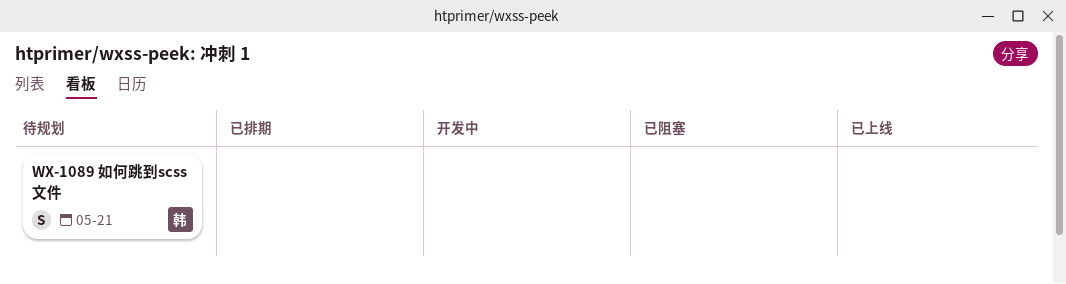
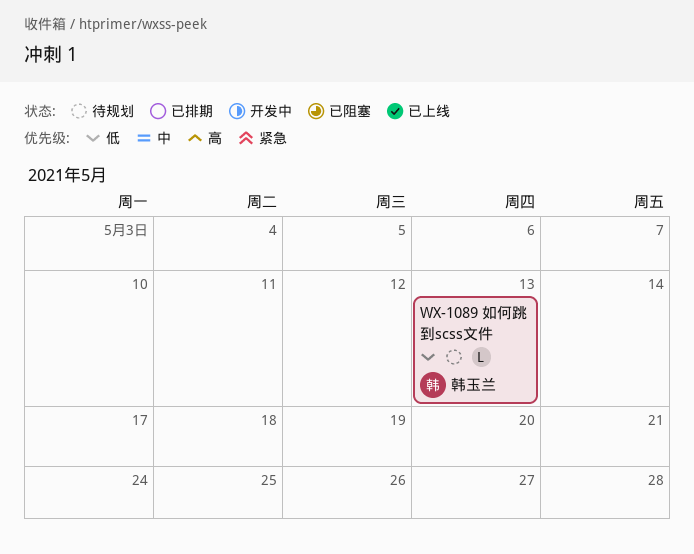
WX-1089, estimate: S -> L
WX-1089, due: May 21 -> May 13

